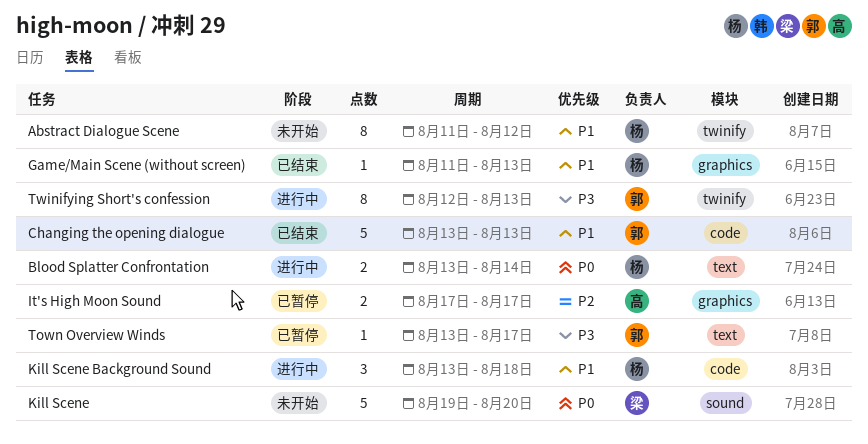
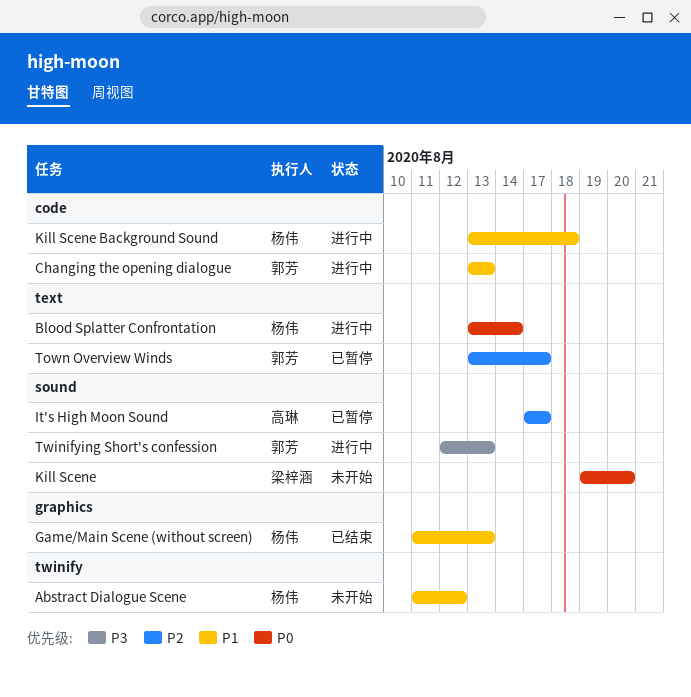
Changing the opening dialogue, status: 已结束 -> 进行中
It's High Moon Sound, label: graphics -> sound
Town Overview Winds, priority: P3 -> P2
Twinifying Short's confession, label: twinify -> sound

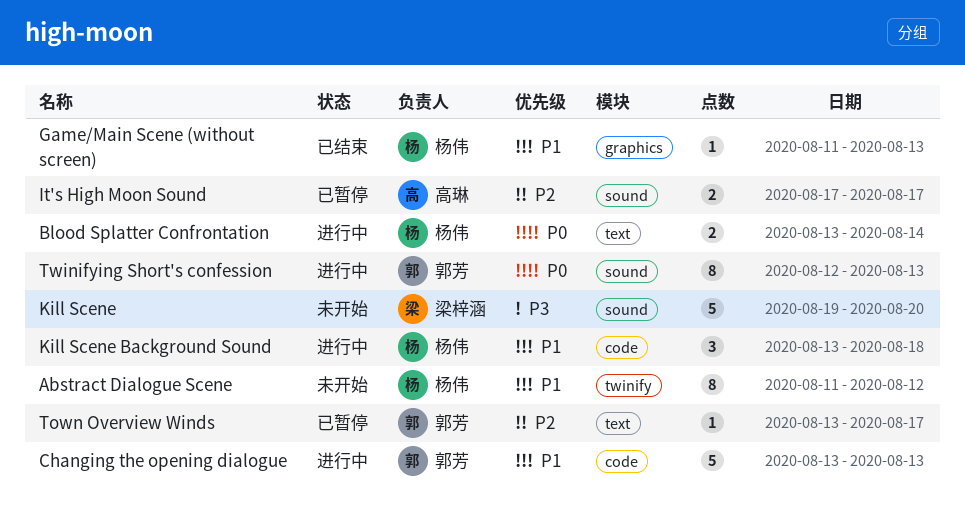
Kill Scene, priority: P0 -> P3
Twinifying Short's confession, priority: P3 -> P0

